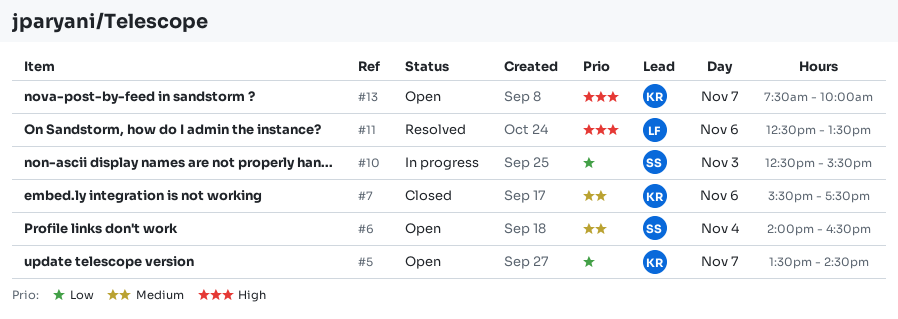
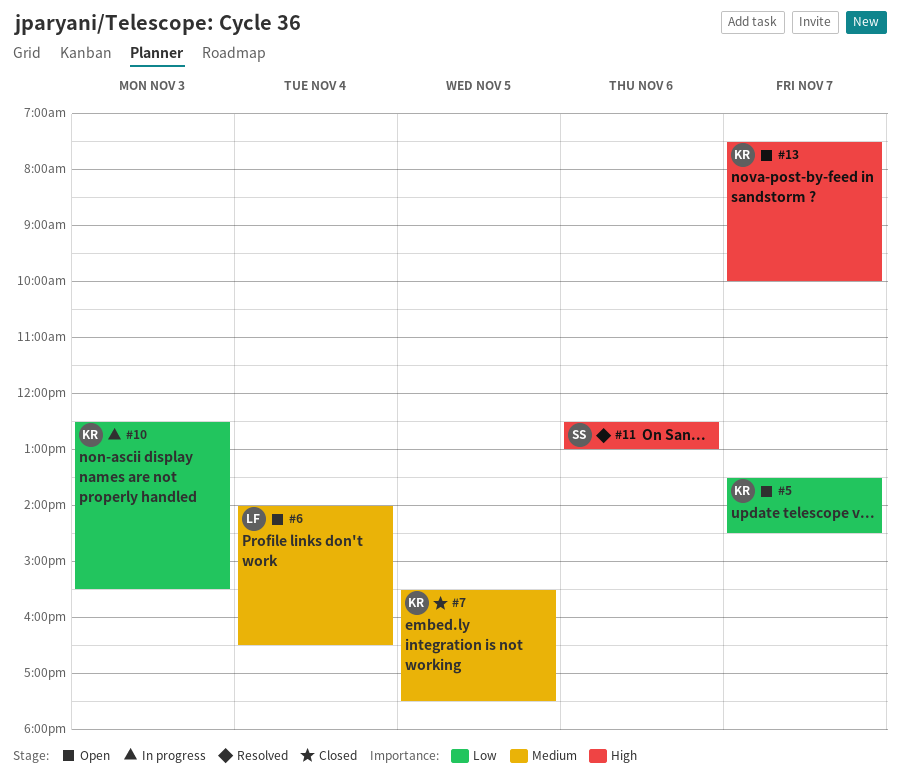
#6, owner: SS -> LF
#7, day: Nov 6 -> Nov 5
#10, owner: SS -> KR
#11, owner: LF -> SS
#11, ends: 13:30 -> 13:00

